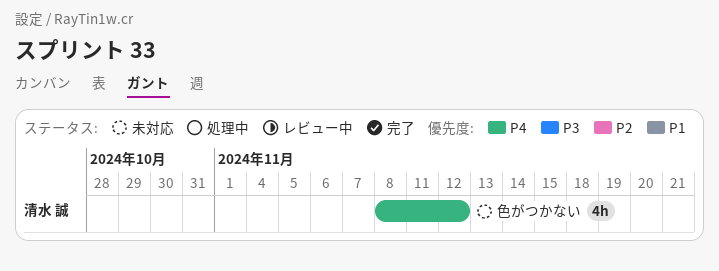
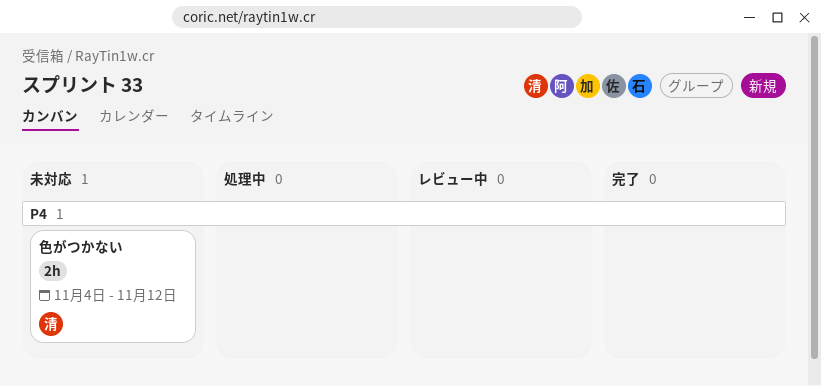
色がつかない, estimate: 4h -> 2h
色がつかない, start: Nov 8 -> Nov 4

